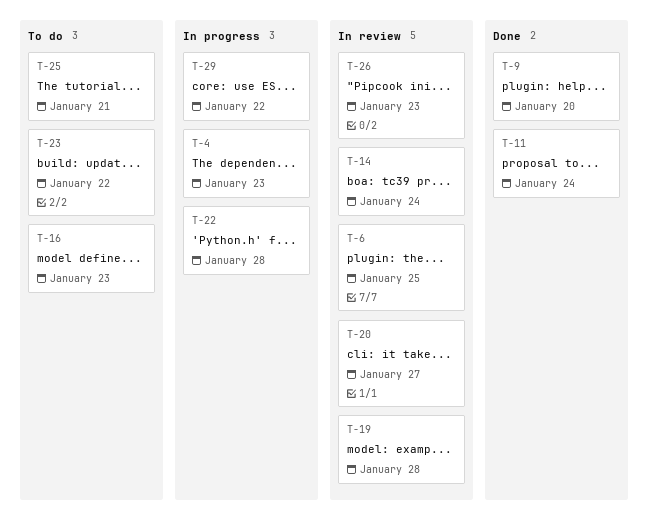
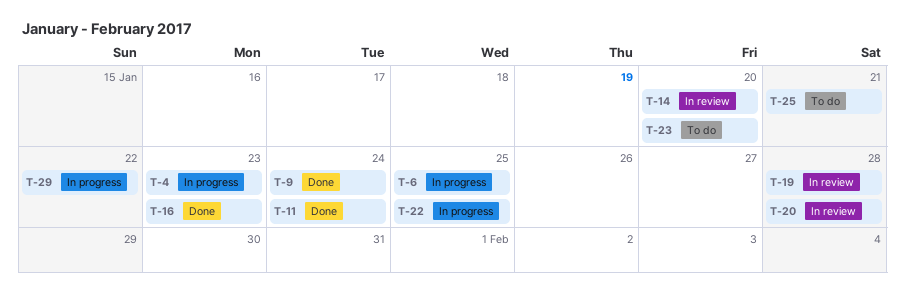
T-6, status: In review -> In progress
T-9, due: Jan 20 -> Jan 24
T-14, due: Jan 24 -> Jan 20
T-16, status: To do -> Done
T-20, due: Jan 27 -> Jan 28
T-22, due: Jan 28 -> Jan 25
T-23, due: Jan 22 -> Jan 20
T-26: present -> none

